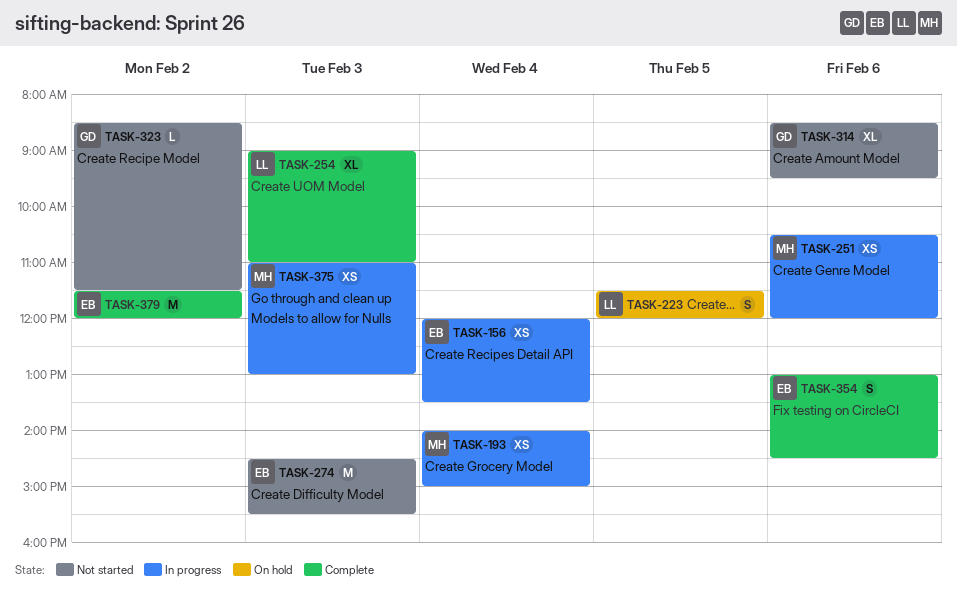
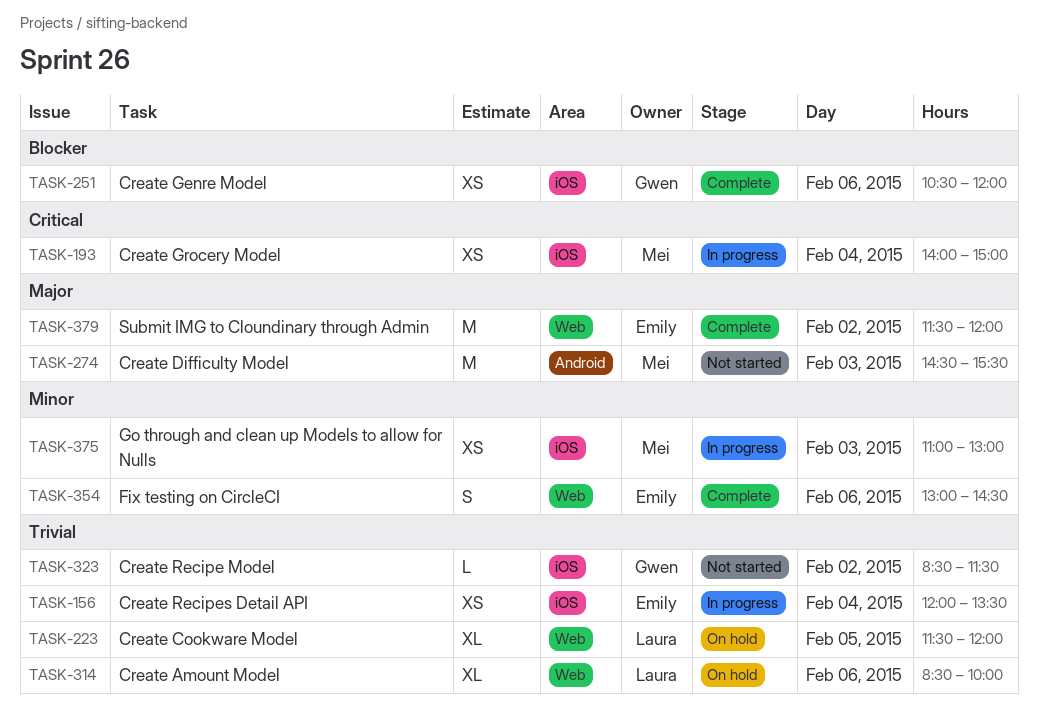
TASK-223, estimate: S -> XL
TASK-251, status: In progress -> Complete
TASK-251, owner: Mei -> Gwen
TASK-254: present -> none
TASK-274, owner: Emily -> Mei
TASK-314, status: Not started -> On hold
TASK-314, owner: Gwen -> Laura
TASK-314, ends: 09:30 -> 10:00

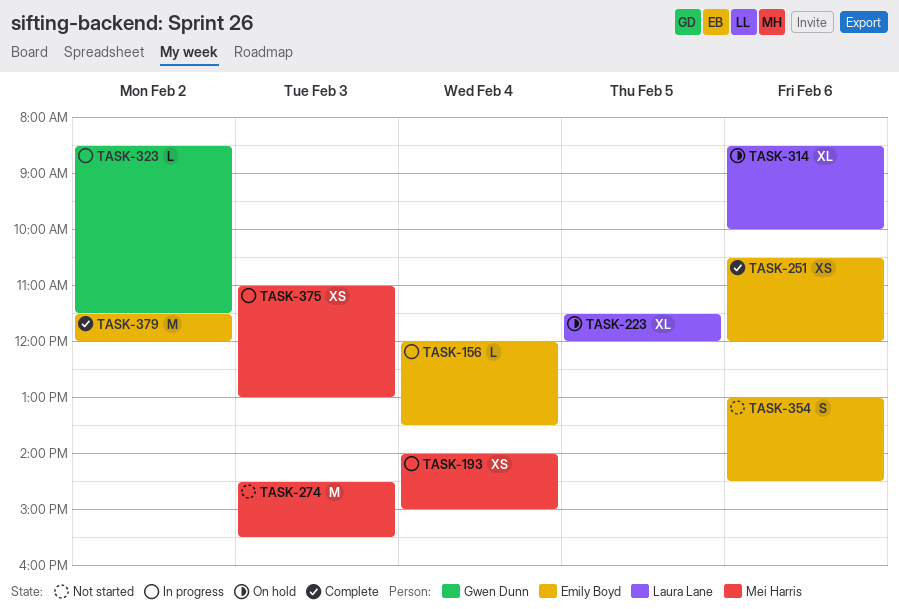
TASK-156, estimate: XS -> L
TASK-251, owner: Gwen Dunn -> Emily Boyd
TASK-323, status: Not started -> In progress
TASK-354, status: Complete -> Not started

